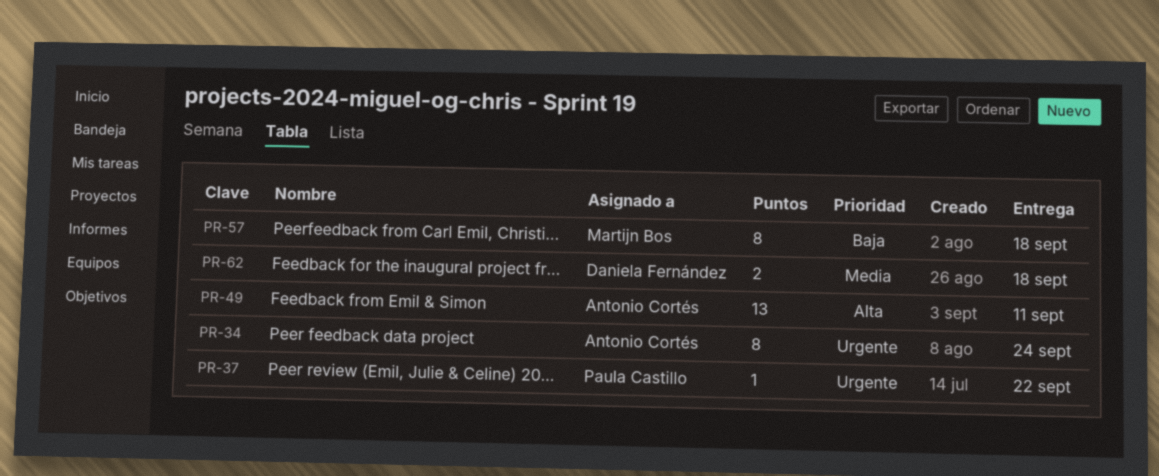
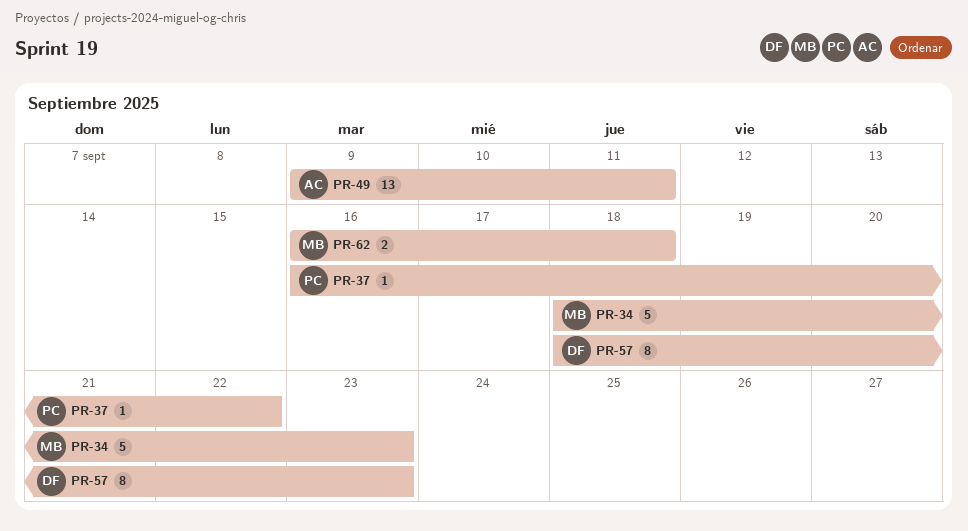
PR-34, owner: Antonio Cortés -> Martijn Bos
PR-34, estimate: 8 -> 5
PR-34, due: Sep 24 -> Sep 23
PR-57, owner: Martijn Bos -> Daniela Fernández
PR-57, due: Sep 18 -> Sep 23
PR-62, owner: Daniela Fernández -> Martijn Bos

